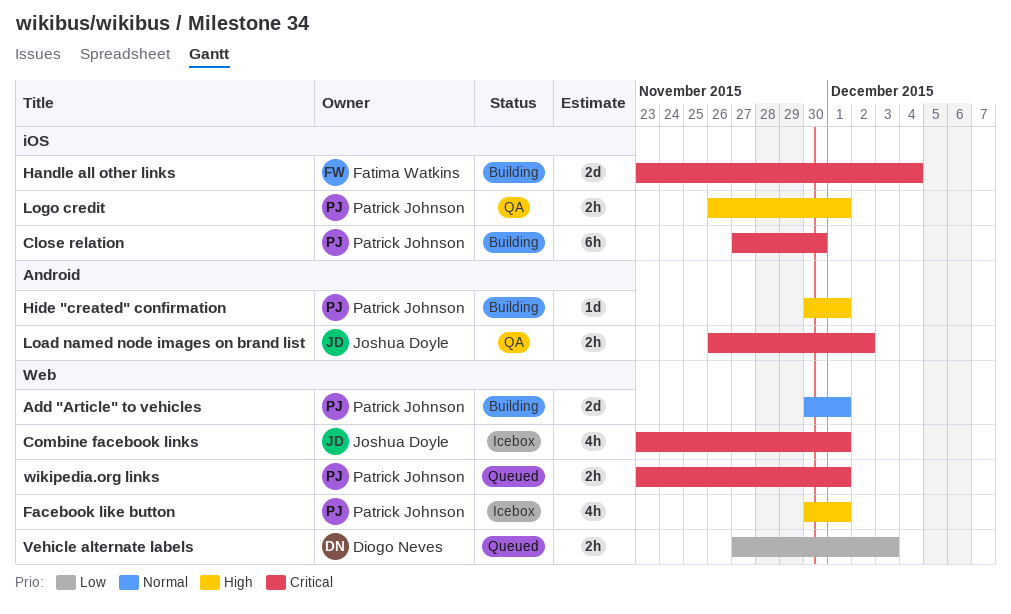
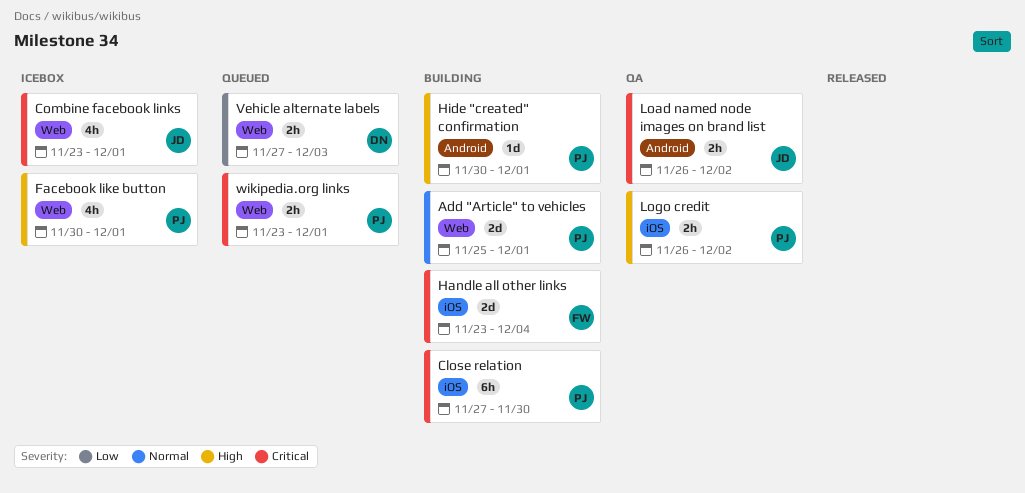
Add "Article" to vehicles, start: Nov 30 -> Nov 25
Logo credit, due: Dec 1 -> Dec 2

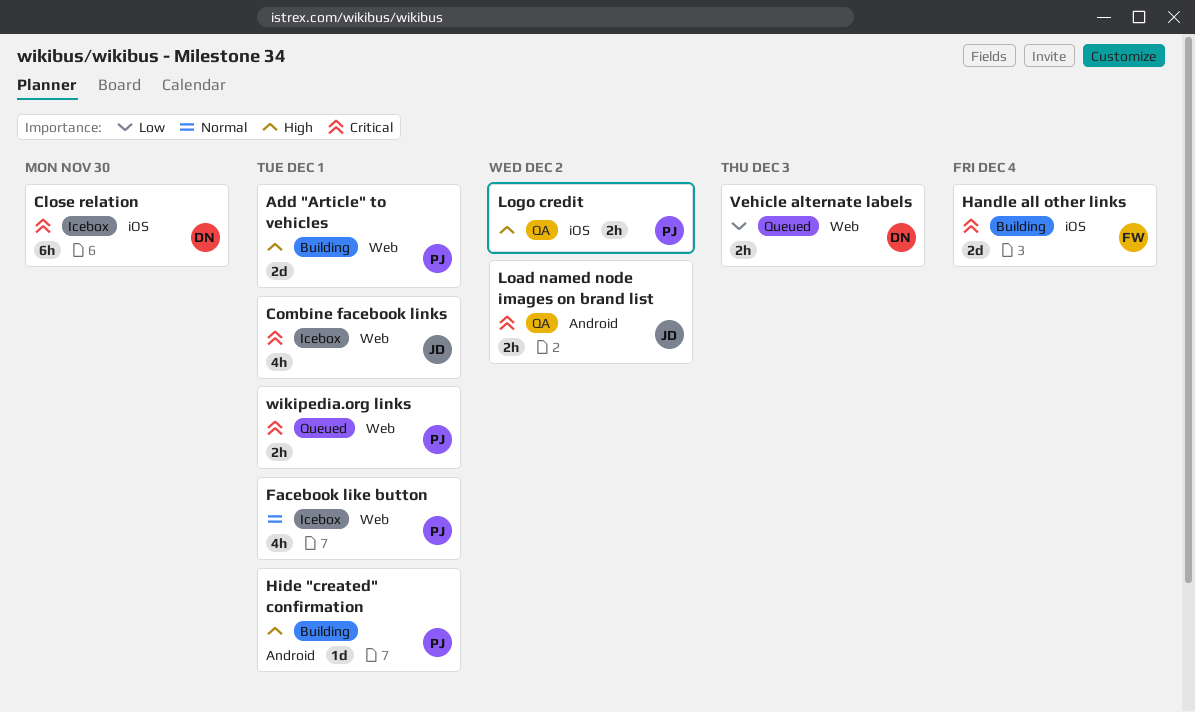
Add "Article" to vehicles, priority: Normal -> High
Close relation, status: Building -> Icebox
Close relation, owner: PJ -> DN
Facebook like button, priority: High -> Normal

